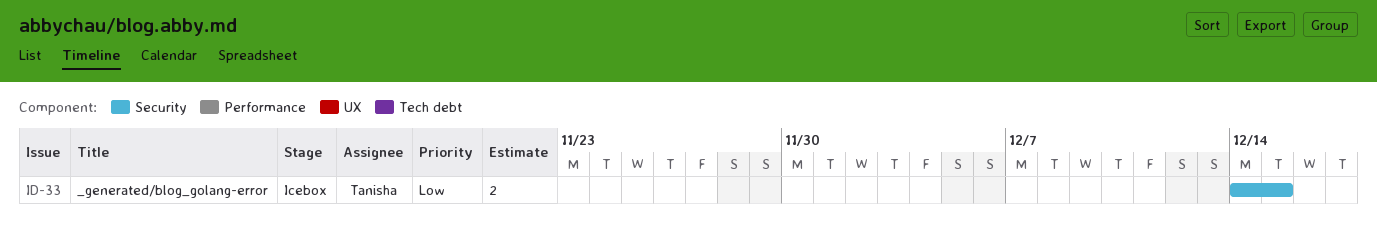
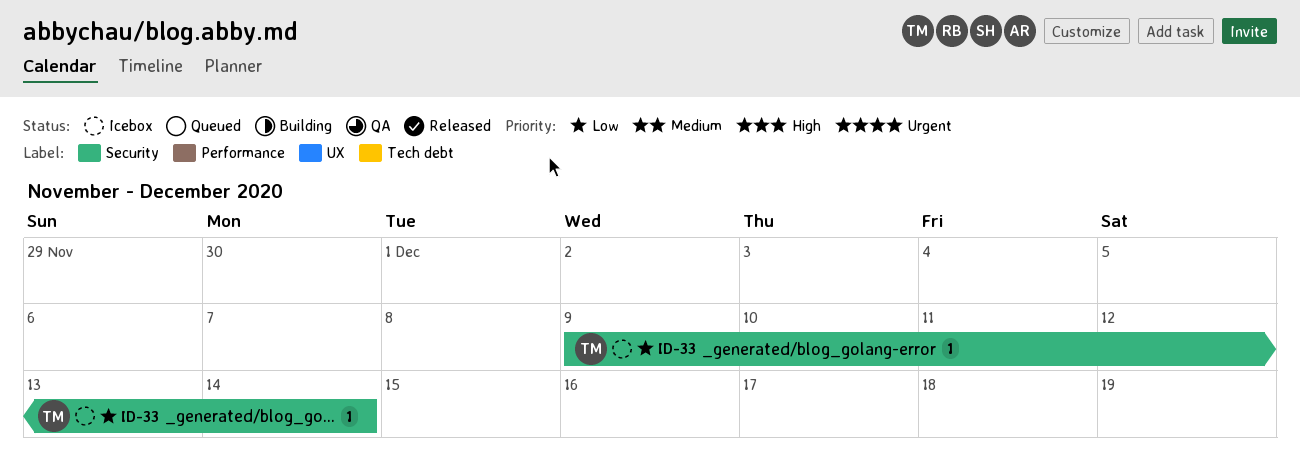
ID-33, estimate: 2 -> 1
ID-33, start: Dec 14 -> Dec 9
ID-33, due: Dec 15 -> Dec 14

